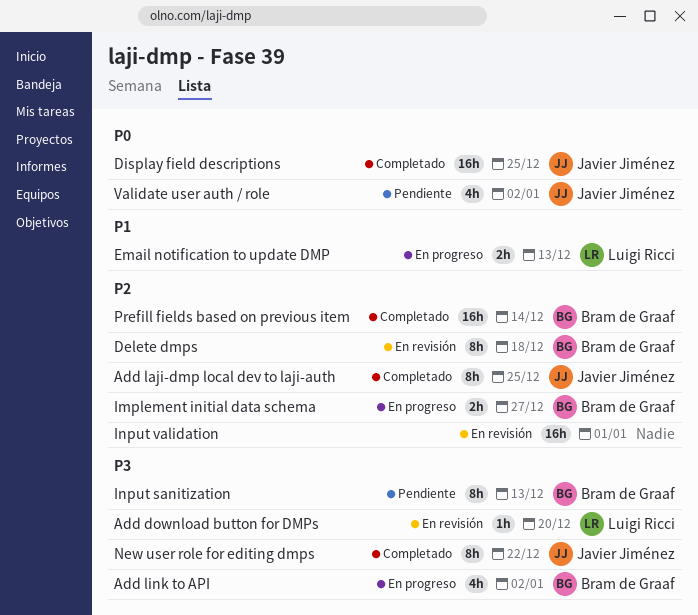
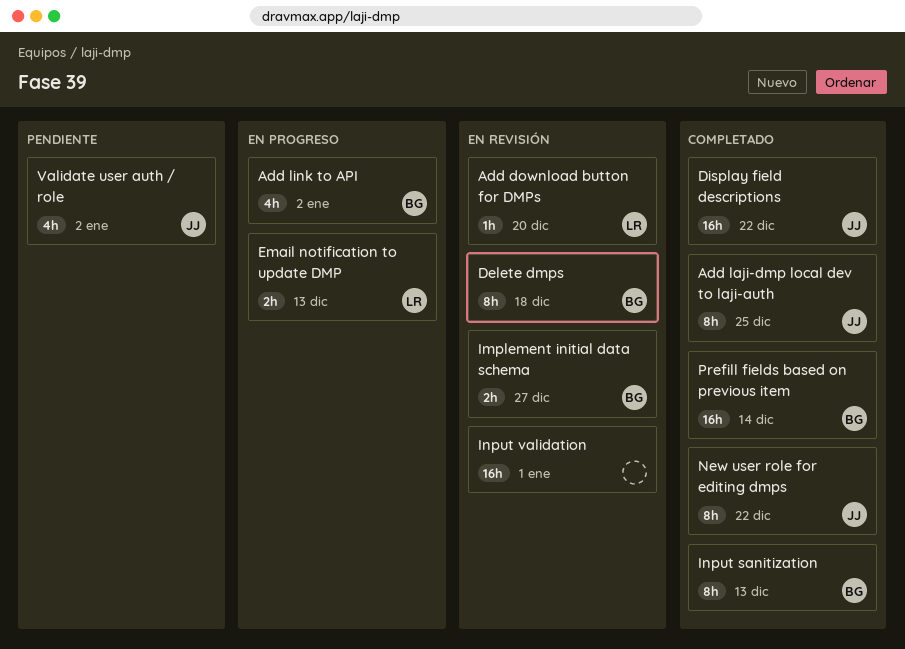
Display field descriptions, due: Dec 25 -> Dec 22
Implement initial data schema, status: En progreso -> En revisión
Input sanitization, status: Pendiente -> Completado

